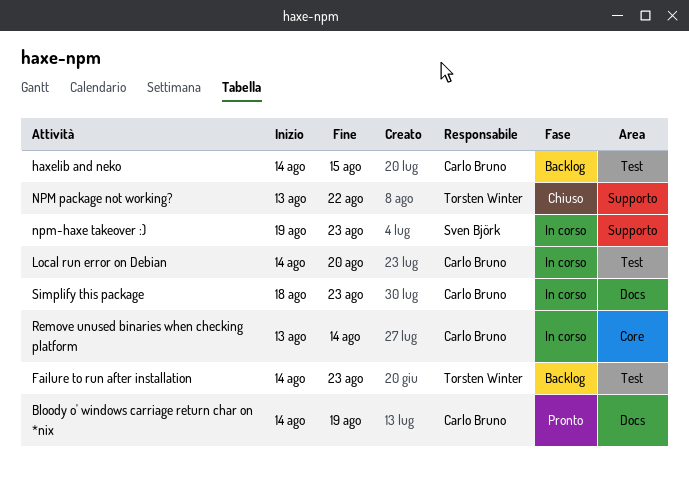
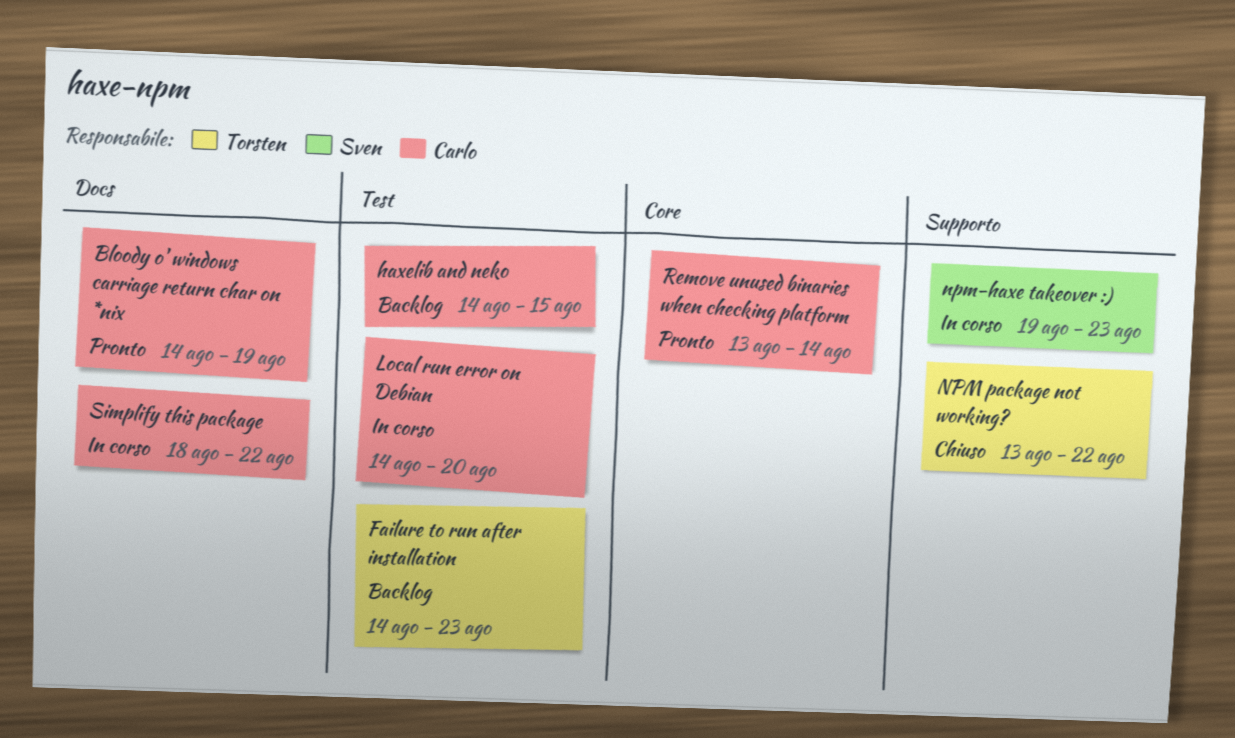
Remove unused binaries when checking platform, status: In corso -> Pronto
Simplify this package, due: Aug 23 -> Aug 22

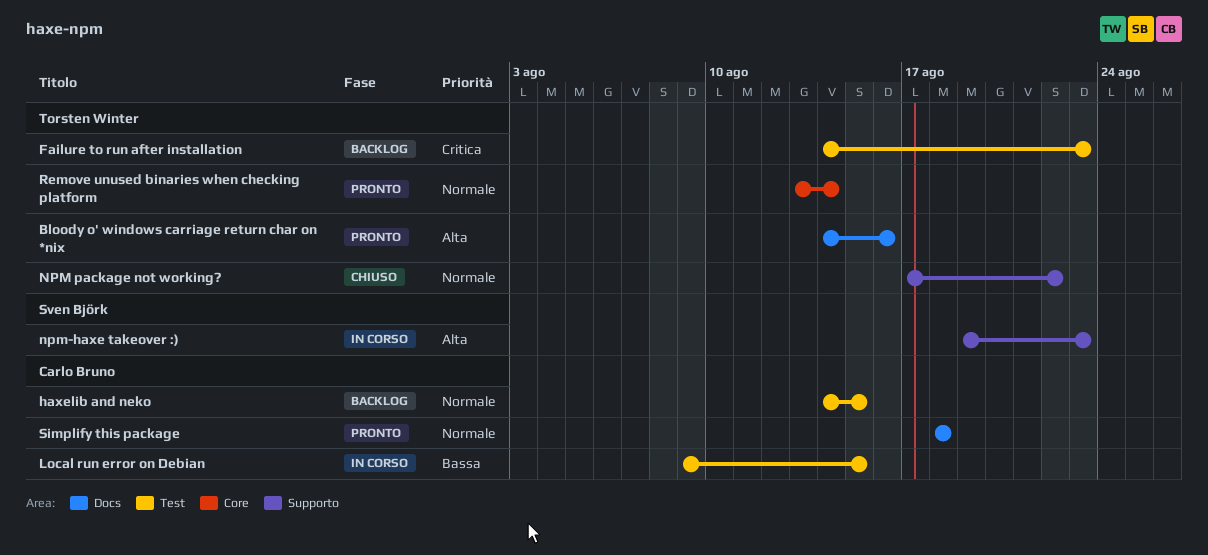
Bloody o' windows carriage return char on *nix, owner: Carlo Bruno -> Torsten Winter
Bloody o' windows carriage return char on *nix, due: Aug 19 -> Aug 16
Local run error on Debian, start: Aug 14 -> Aug 9
Local run error on Debian, due: Aug 20 -> Aug 15
NPM package not working?, start: Aug 13 -> Aug 17
Remove unused binaries when checking platform, owner: Carlo Bruno -> Torsten Winter
Simplify this package, status: In corso -> Pronto
Simplify this package, due: Aug 22 -> Aug 18

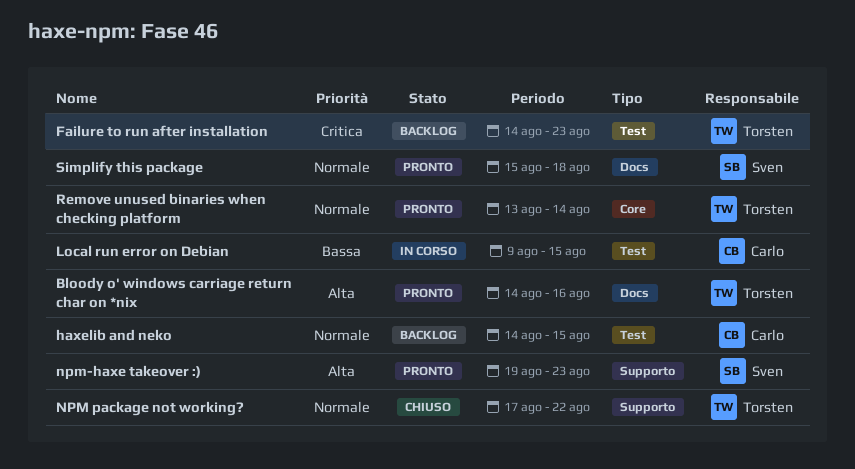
npm-haxe takeover :), status: In corso -> Pronto
Simplify this package, owner: Carlo Bruno -> Sven Björk
Simplify this package, start: Aug 18 -> Aug 15

